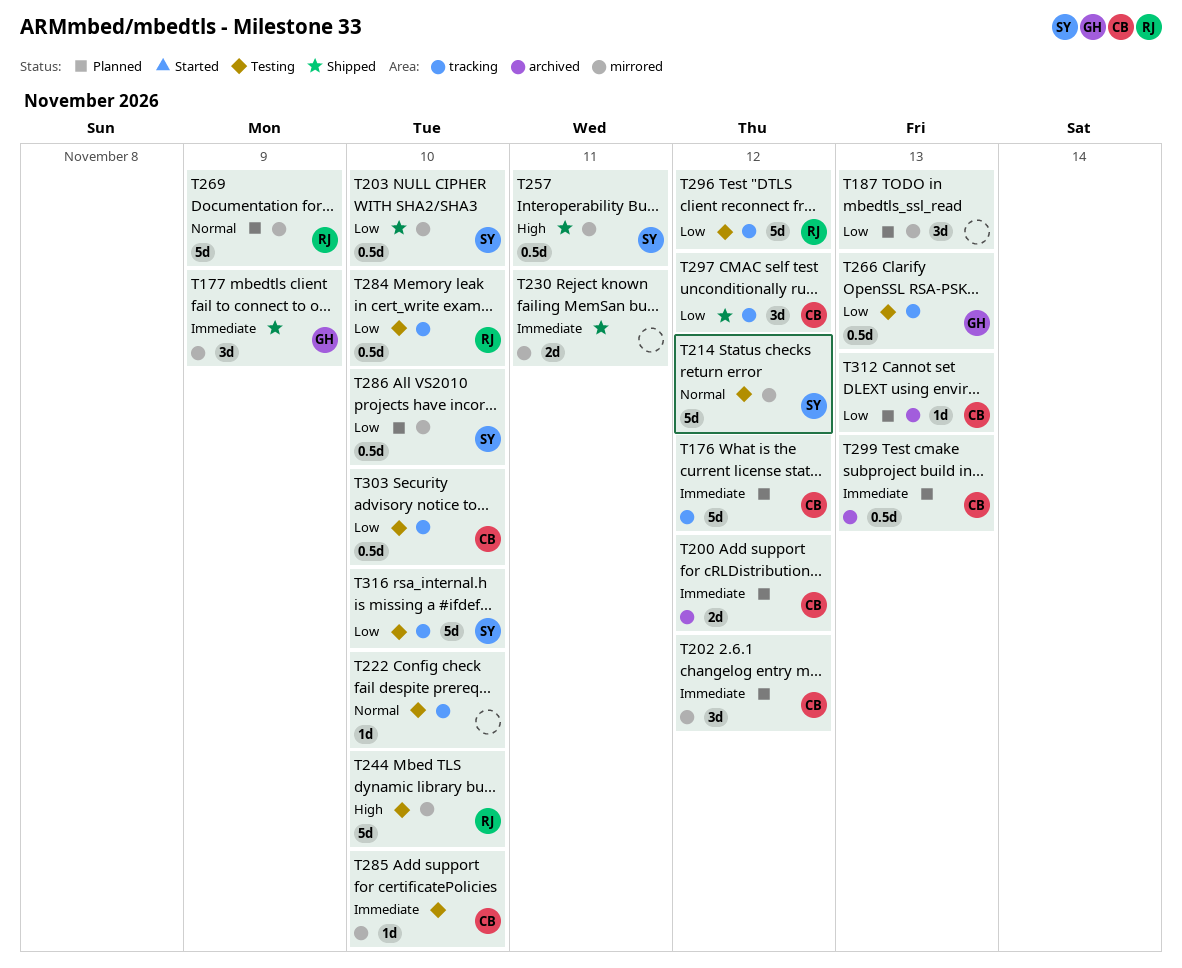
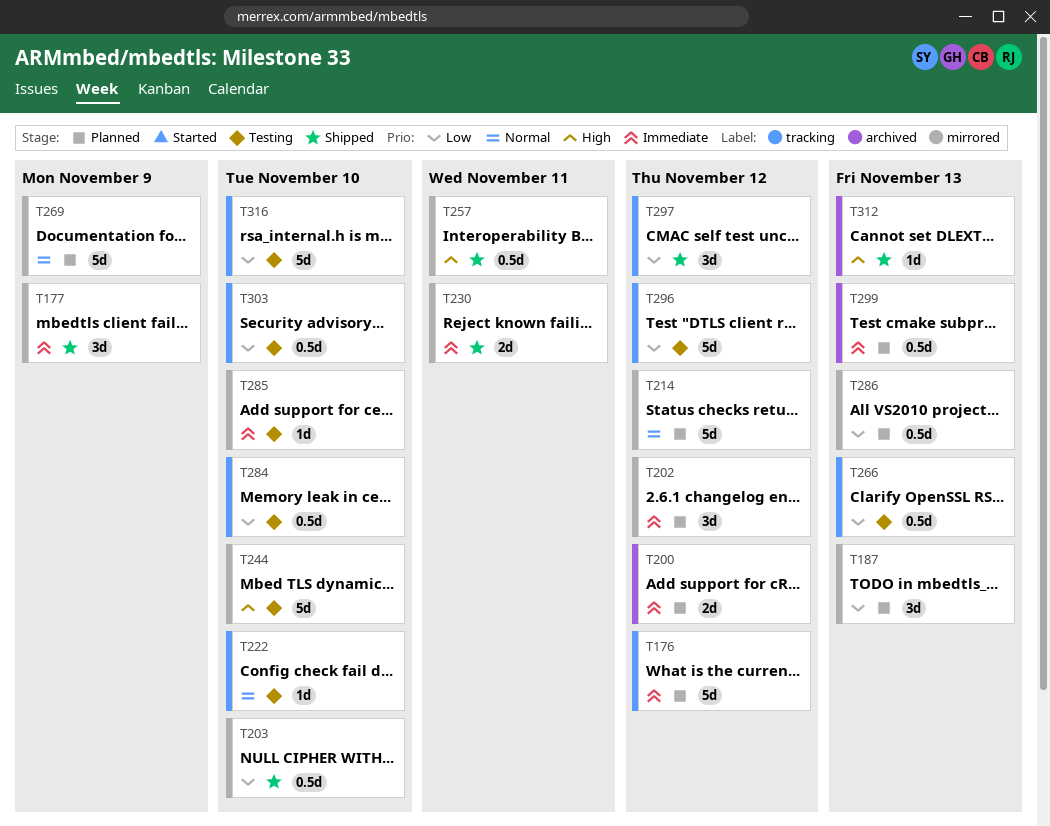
T214, status: Testing -> Planned
T286, due: Nov 10 -> Nov 13
T312, status: Planned -> Shipped
T312, priority: Low -> High

